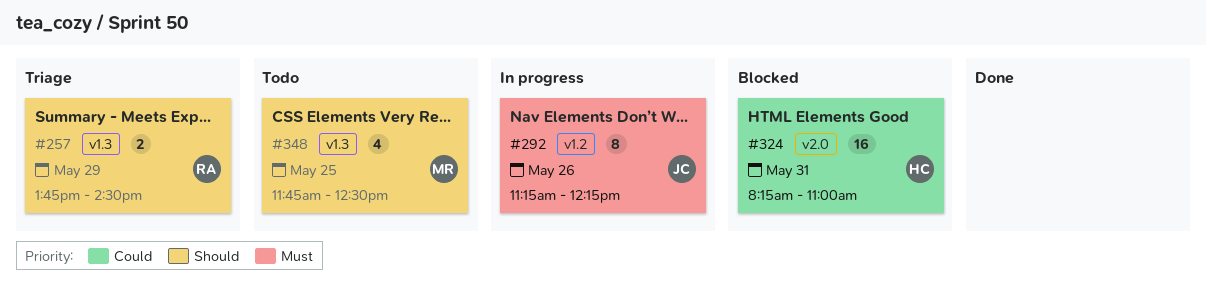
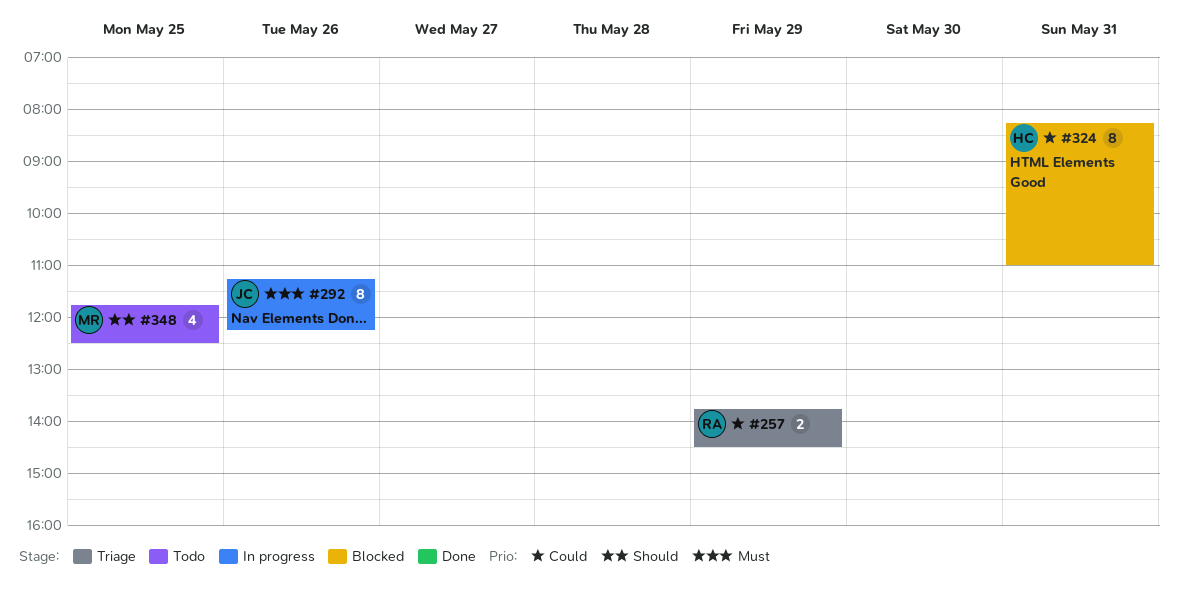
#257, priority: Should -> Could
#324, estimate: 16 -> 8

